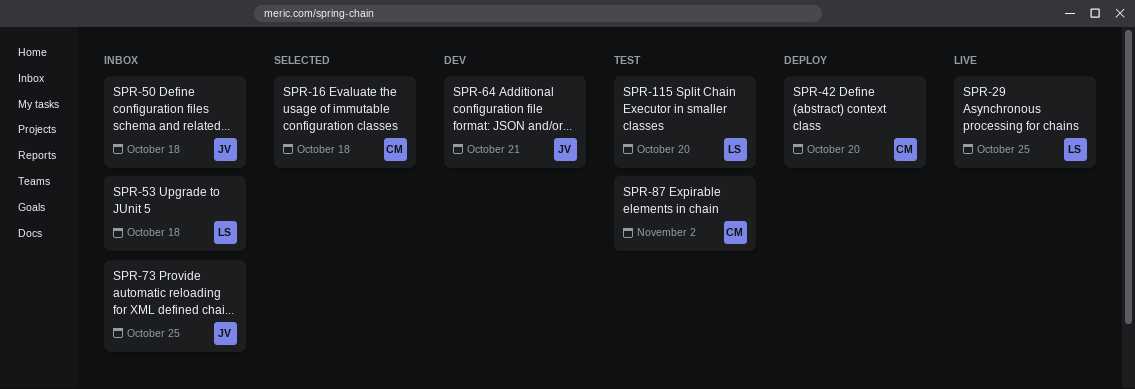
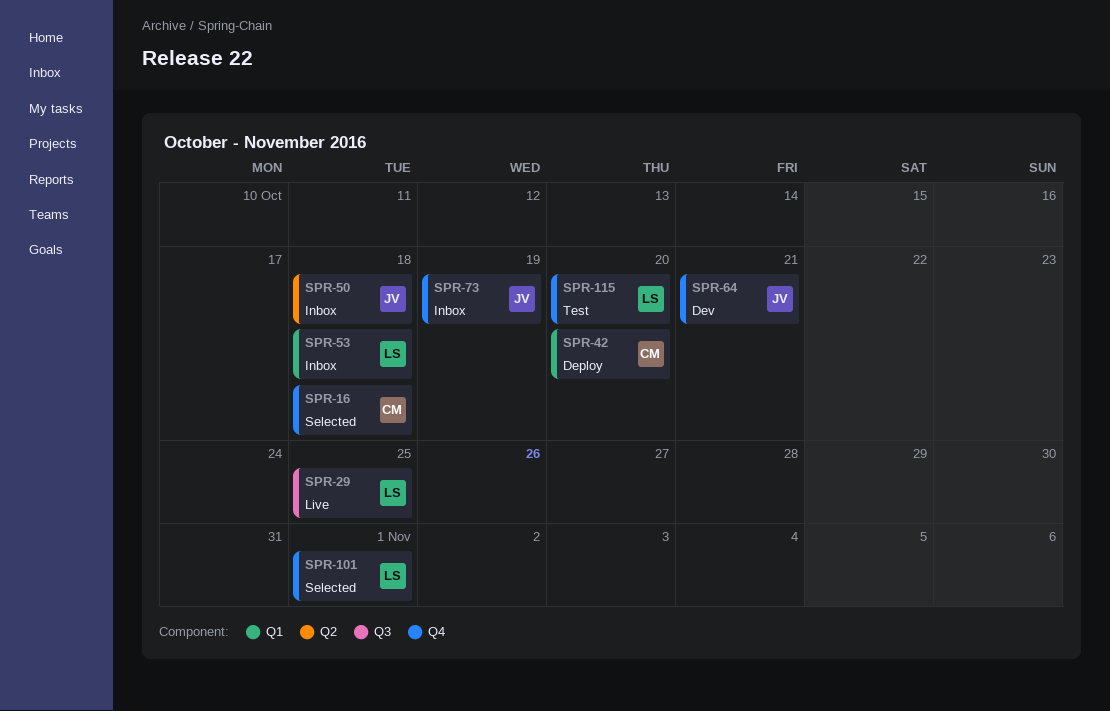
SPR-73, due: Oct 25 -> Oct 19
SPR-87: present -> none
SPR-101: none -> present

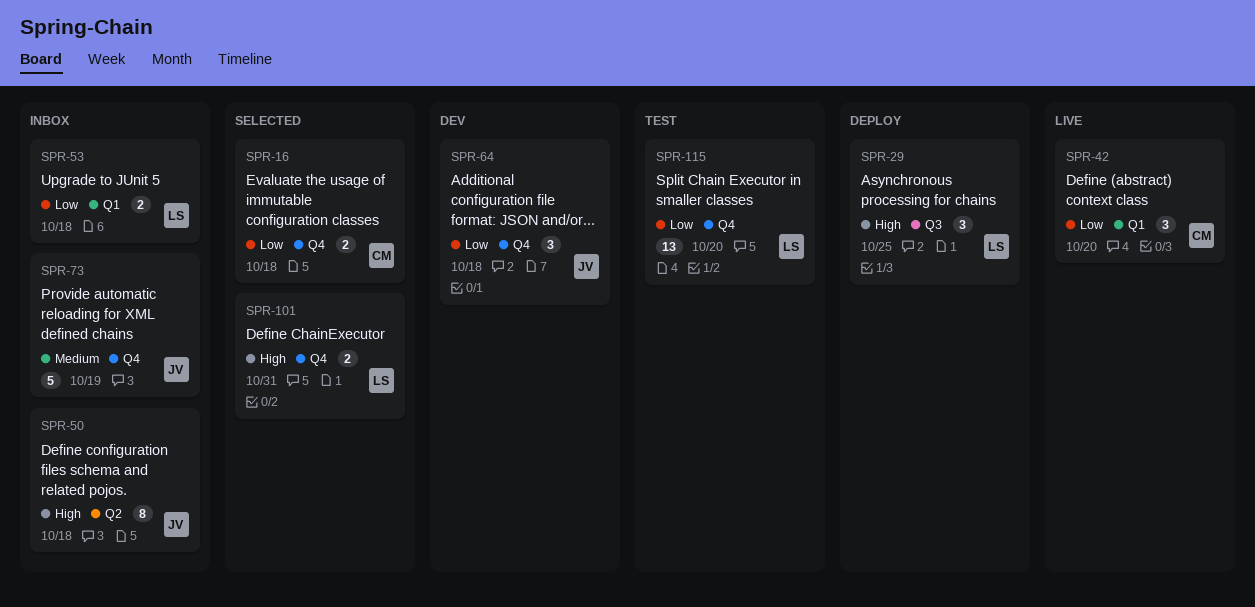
SPR-29, status: Live -> Deploy
SPR-42, status: Deploy -> Live
SPR-64, due: Oct 21 -> Oct 18
SPR-101, due: Nov 1 -> Oct 31

